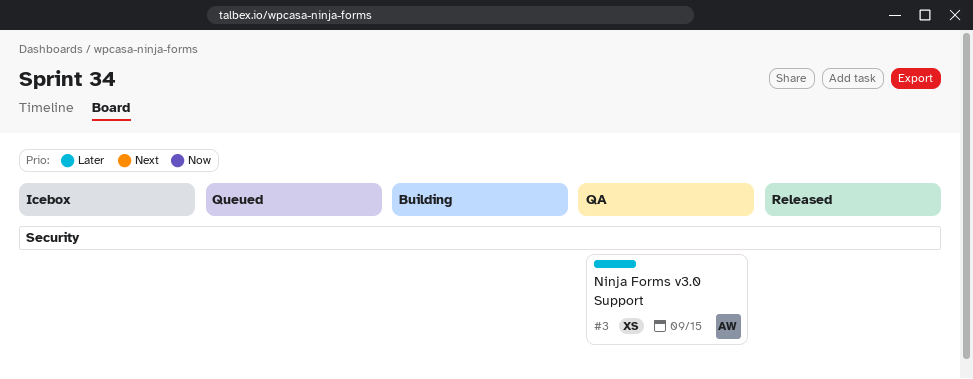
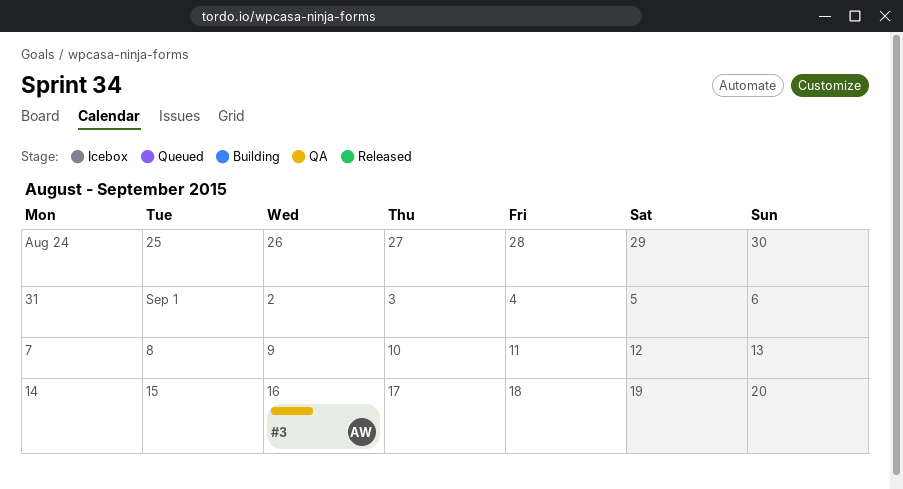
#3, due: Sep 15 -> Sep 16

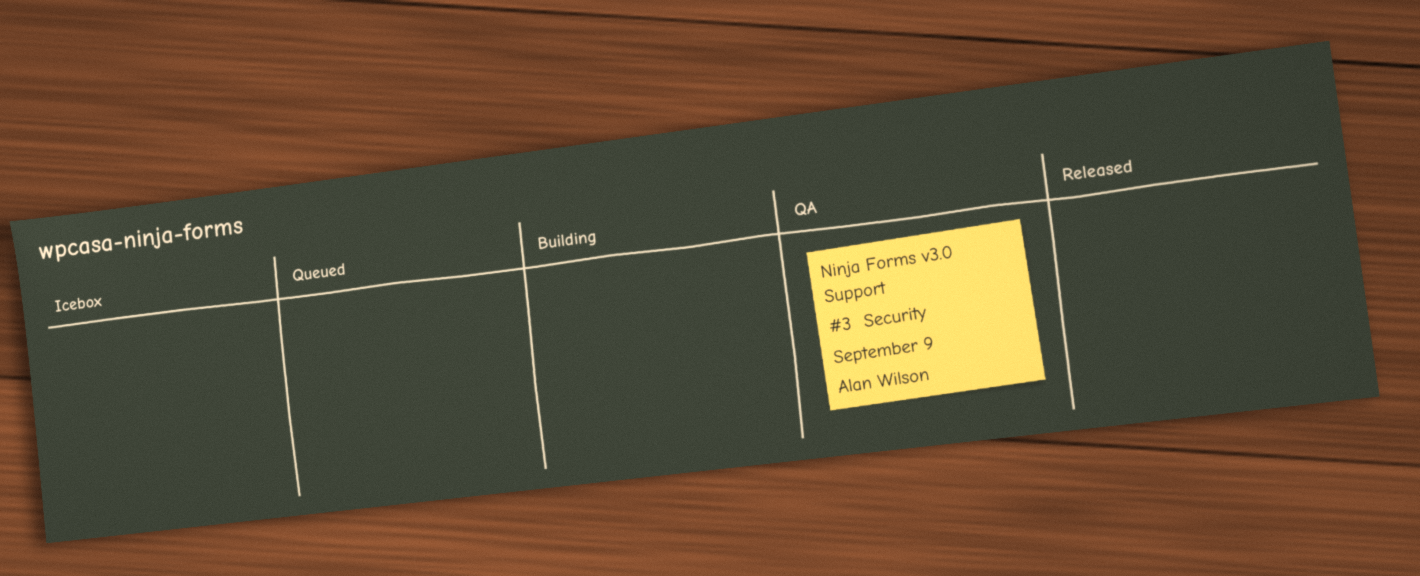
#3, due: Sep 16 -> Sep 9

